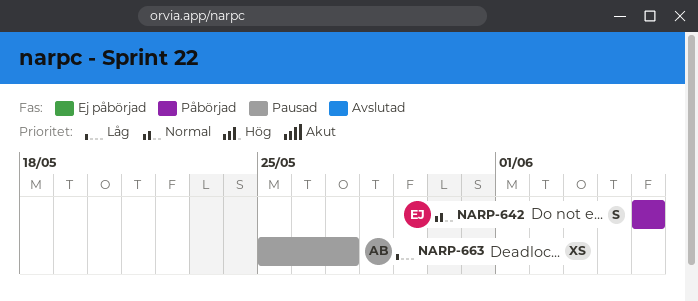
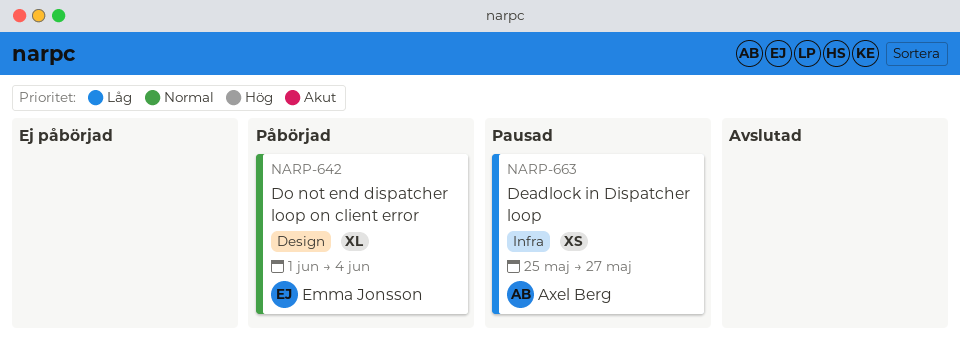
NARP-642, estimate: S -> XL
NARP-642, start: Jun 5 -> Jun 1
NARP-642, due: Jun 5 -> Jun 4

